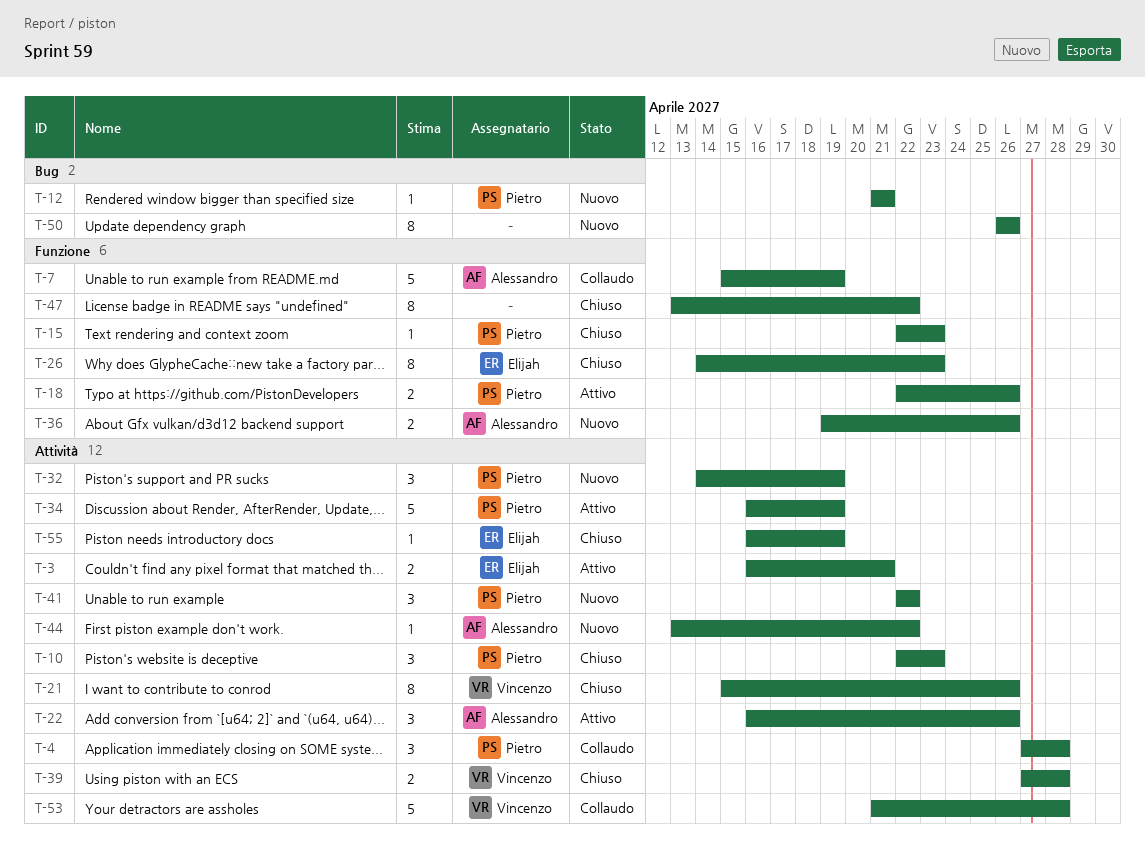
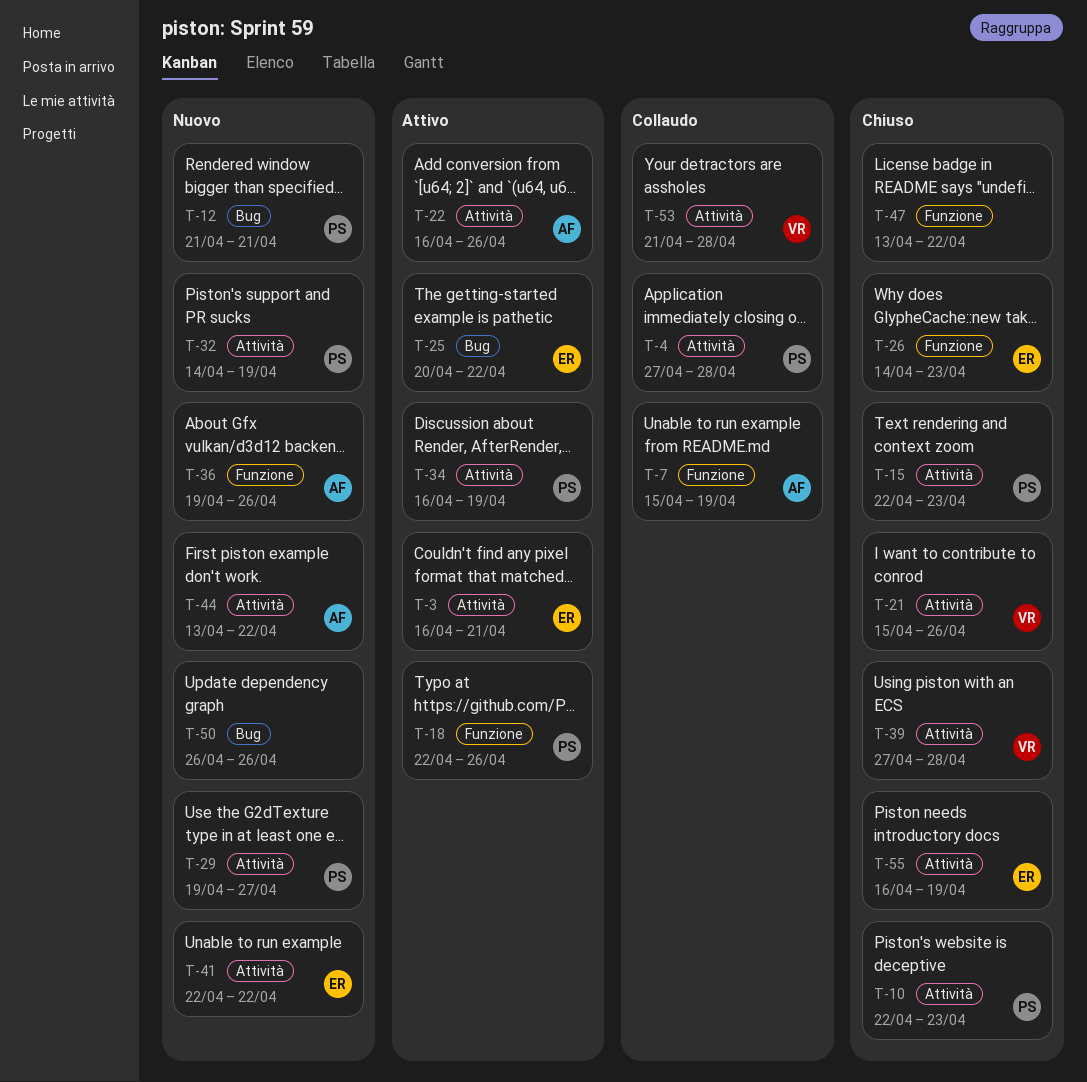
T-15, label: Funzione -> Attività
T-25: none -> present
T-29: none -> present
T-41, owner: Pietro -> Elijah

